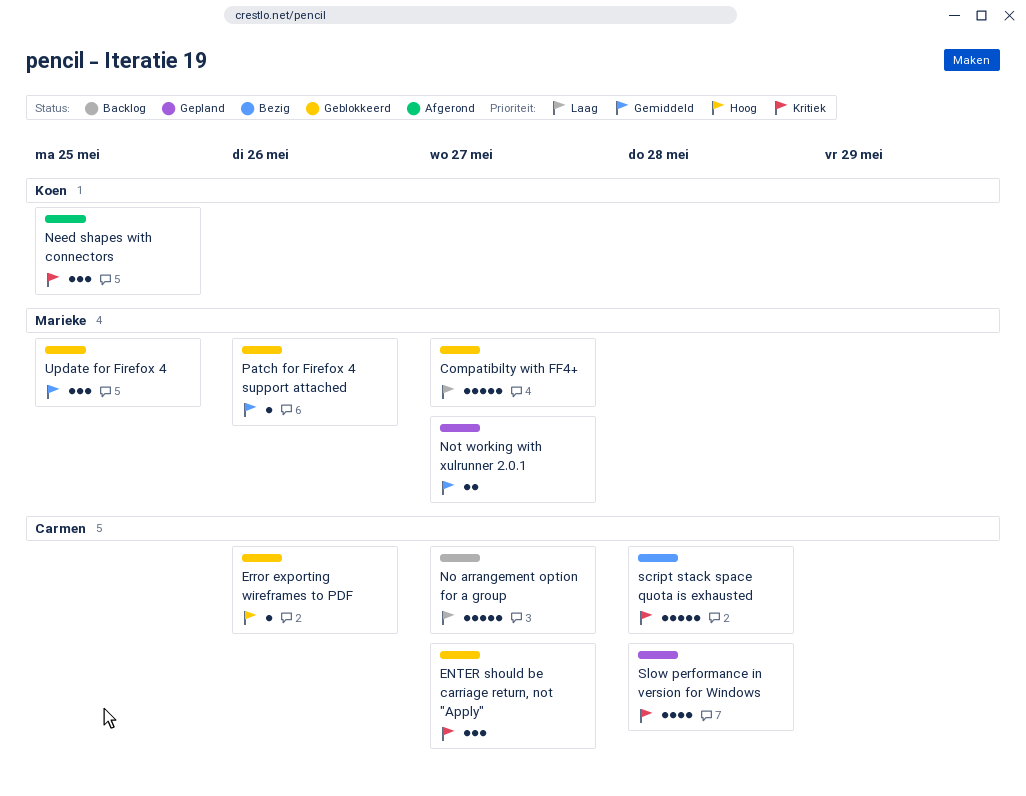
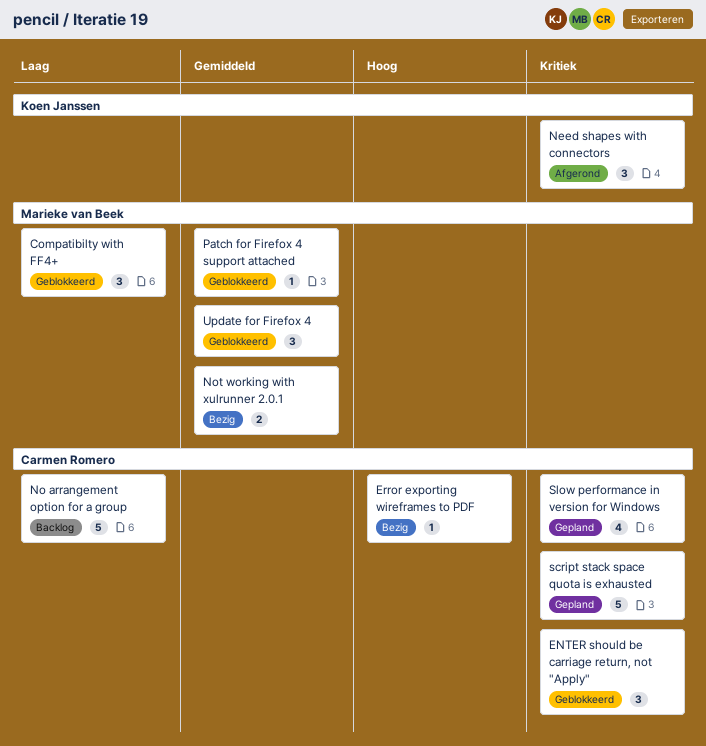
Compatibilty with FF4+, estimate: 5 -> 3
Error exporting wireframes to PDF, status: Geblokkeerd -> Bezig
Not working with xulrunner 2.0.1, status: Gepland -> Bezig
script stack space quota is exhausted, status: Bezig -> Gepland

